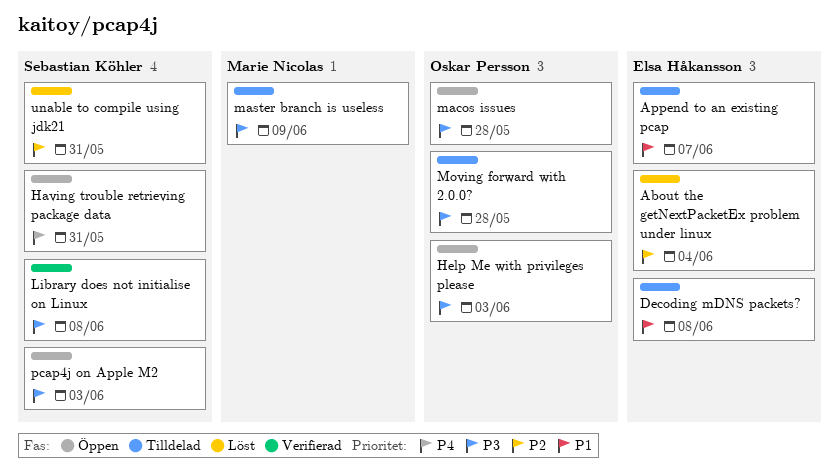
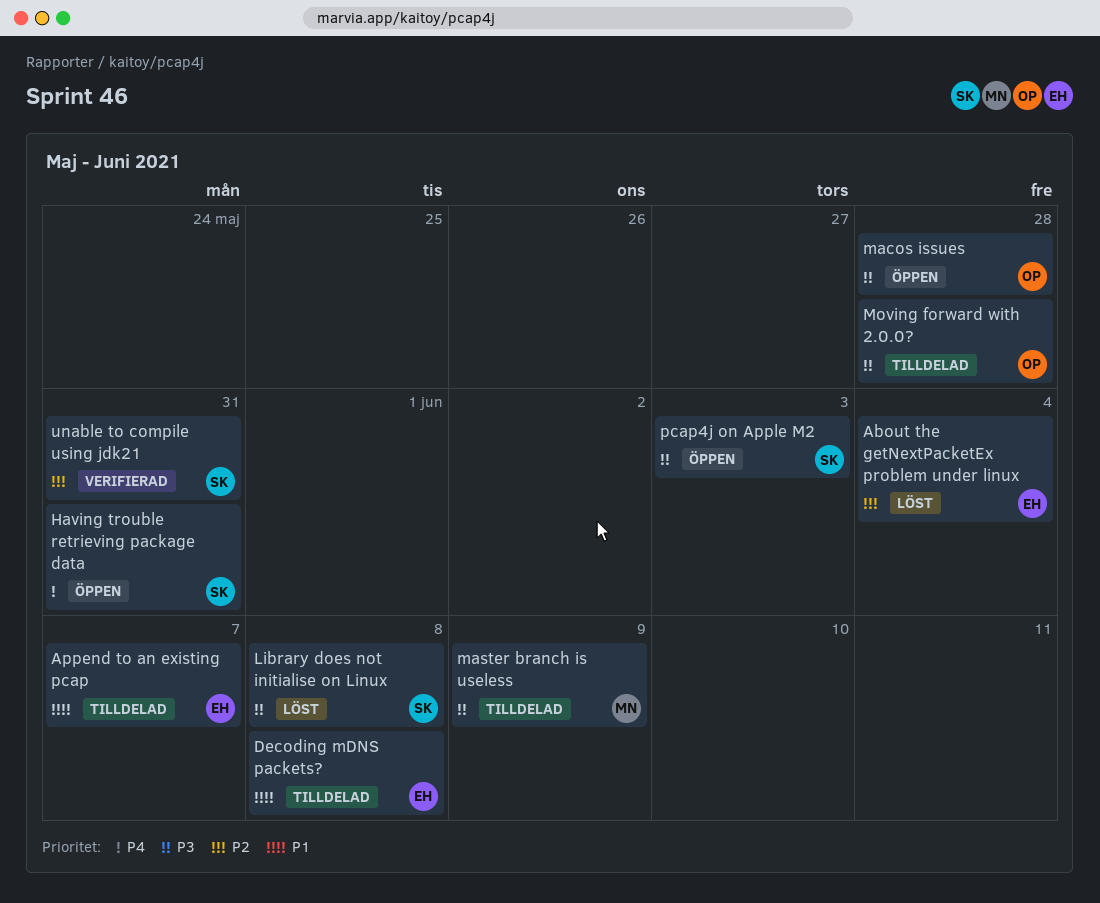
Help Me with privileges please: present -> none
Library does not initialise on Linux, status: Verifierad -> Löst
unable to compile using jdk21, status: Löst -> Verifierad

